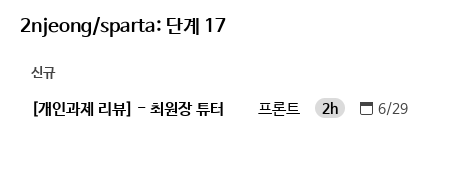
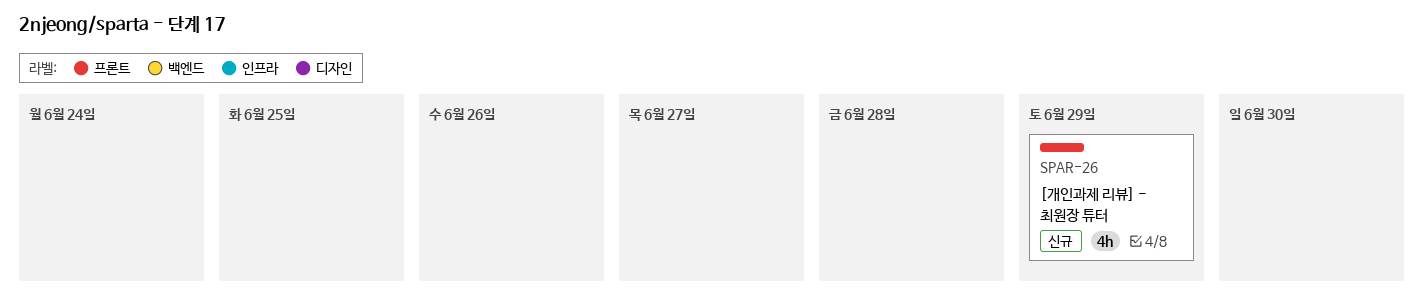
[개인과제 리뷰] - 최원장 튜터, estimate: 2h -> 4h

